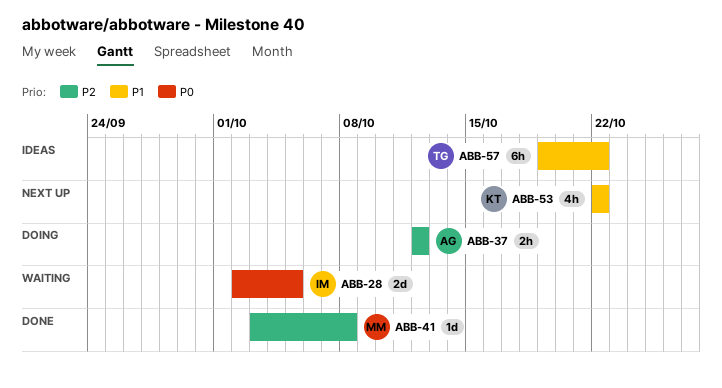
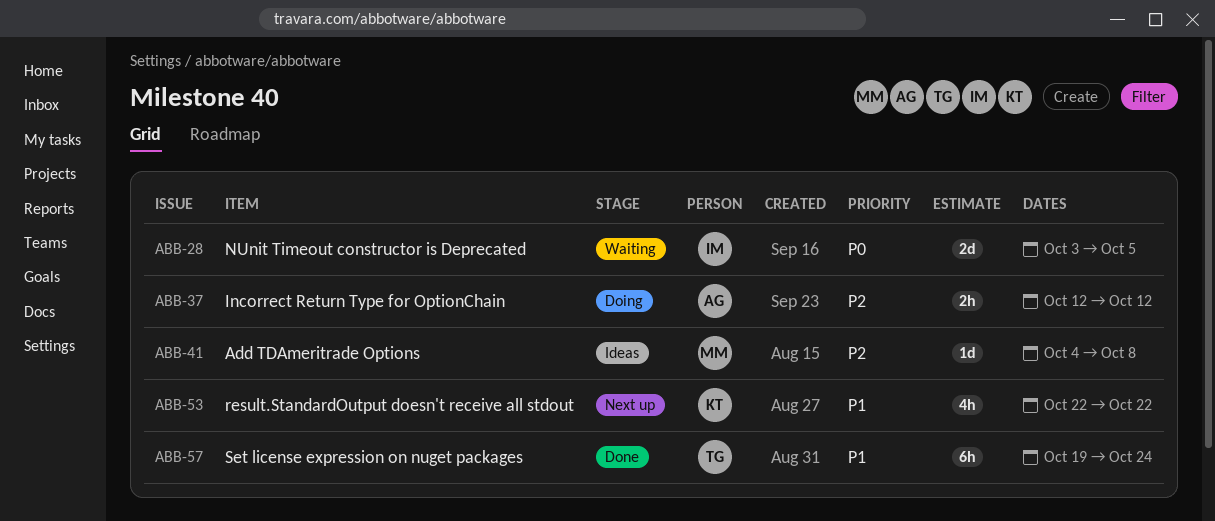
ABB-28, start: Oct 2 -> Oct 3
ABB-41, status: Done -> Ideas
ABB-41, start: Oct 3 -> Oct 4
ABB-57, status: Ideas -> Done
ABB-57, due: Oct 22 -> Oct 24

